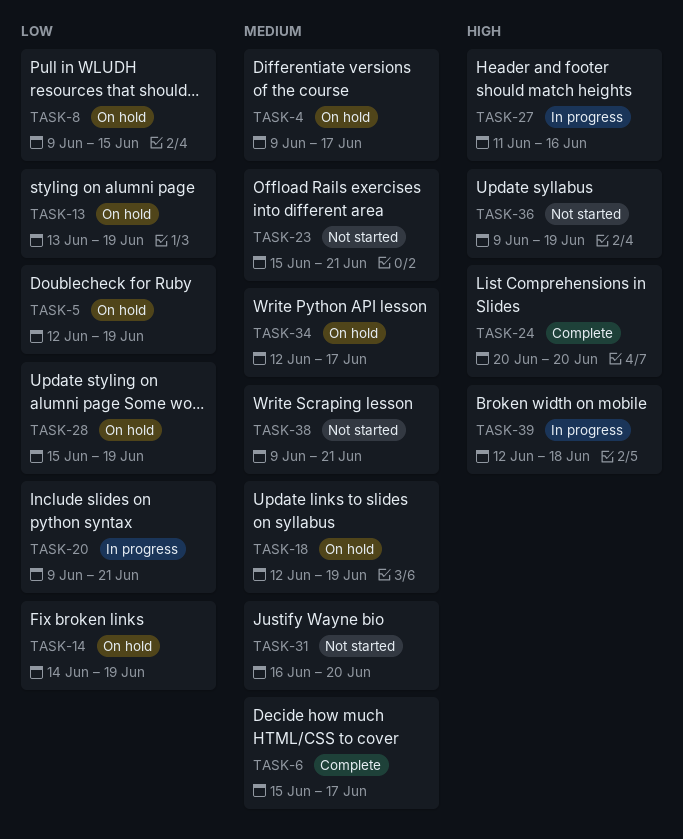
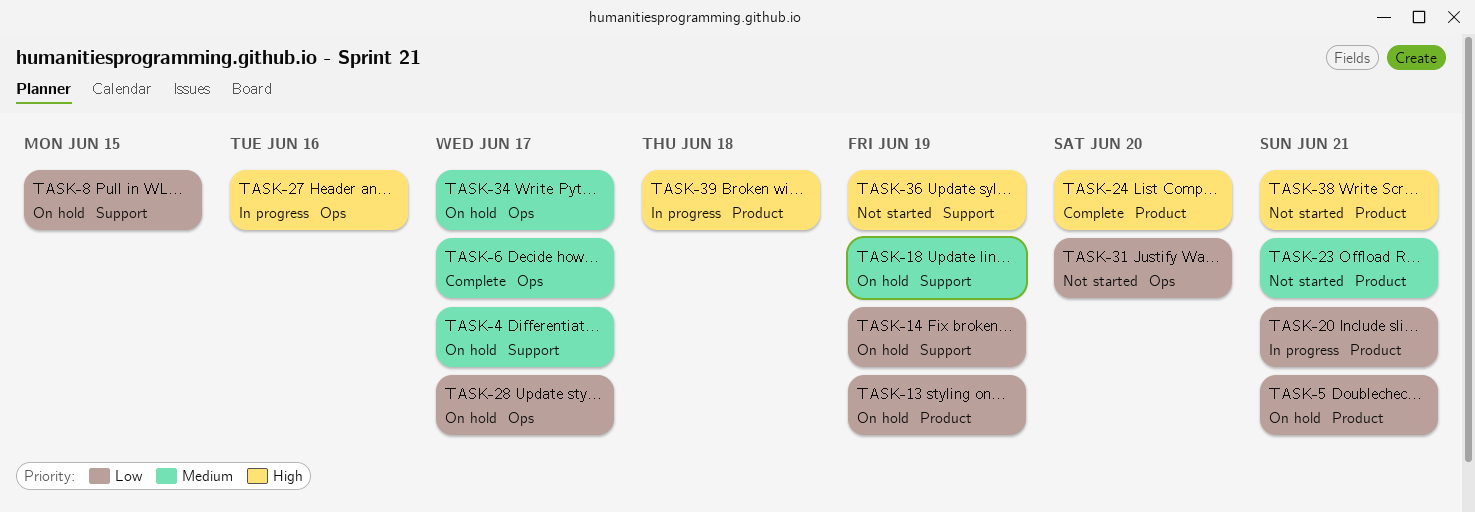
TASK-5, due: Jun 19 -> Jun 21
TASK-28, due: Jun 19 -> Jun 17
TASK-31, priority: Medium -> Low
TASK-38, priority: Medium -> High

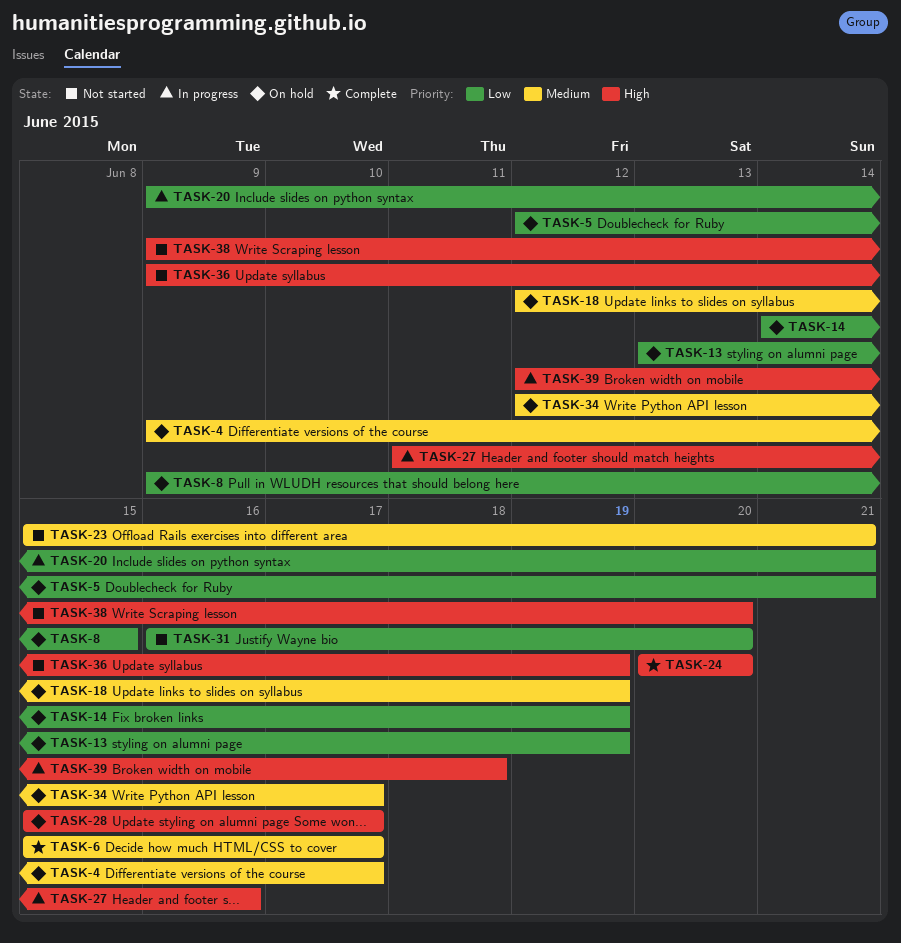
TASK-28, priority: Low -> High
TASK-38, due: Jun 21 -> Jun 20

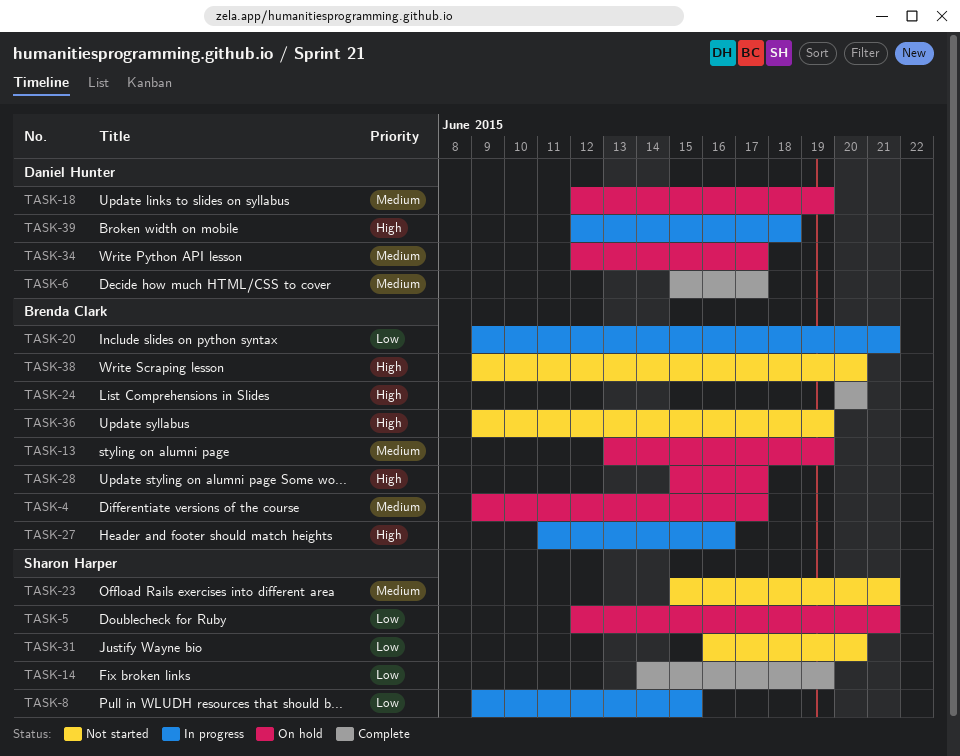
TASK-8, status: On hold -> In progress
TASK-13, priority: Low -> Medium
TASK-14, status: On hold -> Complete

